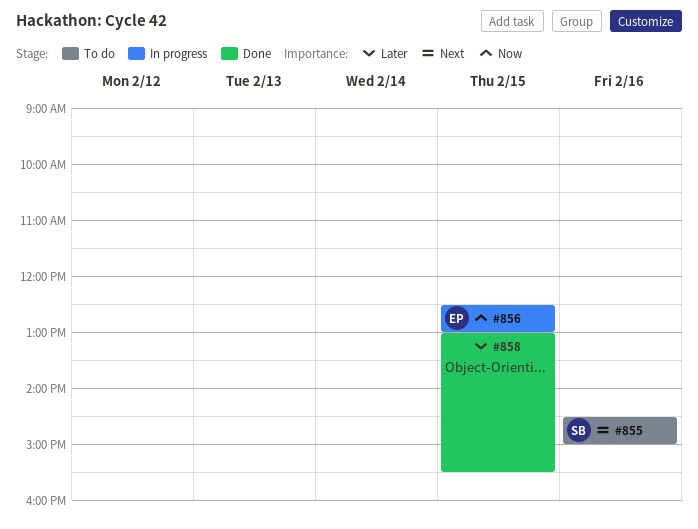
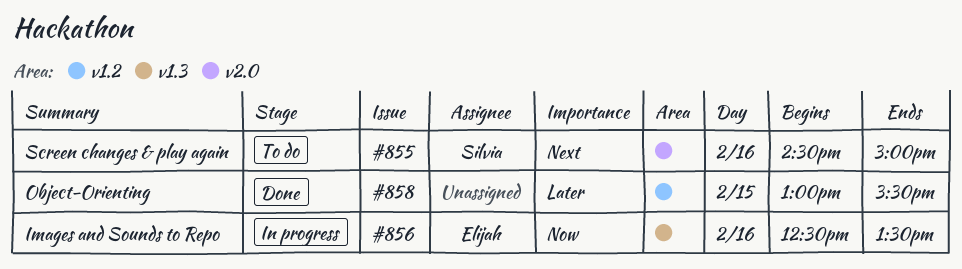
#856, day: Feb 15 -> Feb 16
#856, ends: 13:00 -> 13:30

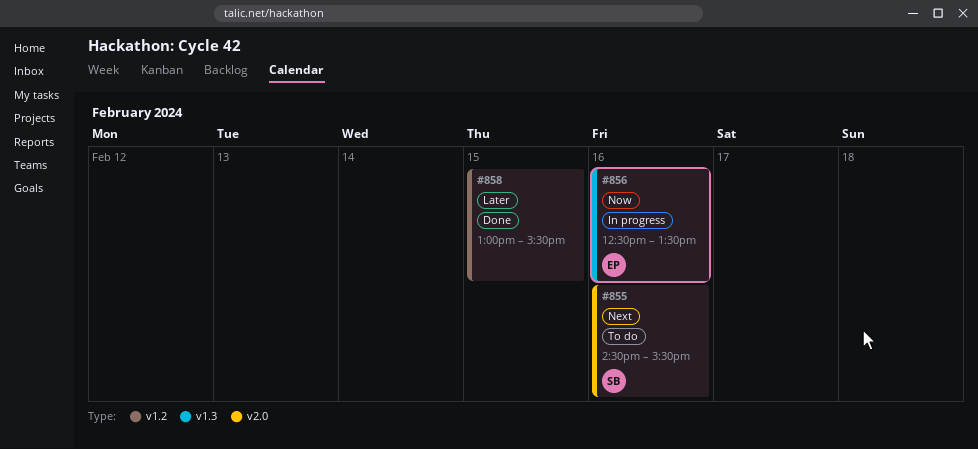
#855, ends: 15:00 -> 15:30

